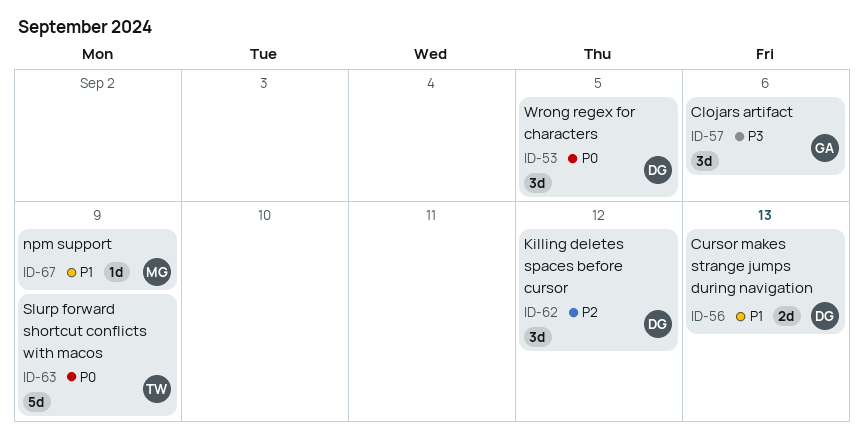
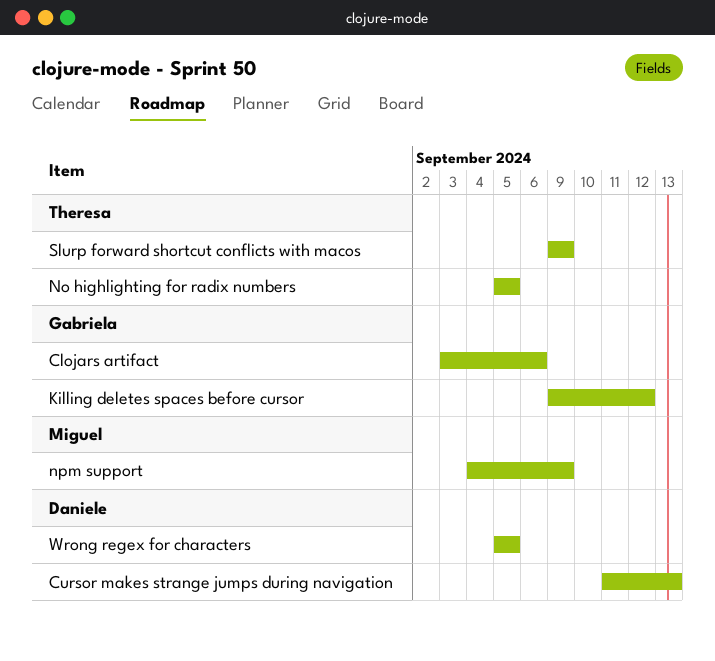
Killing deletes spaces before cursor, owner: Daniele -> Gabriela
No highlighting for radix numbers: none -> present

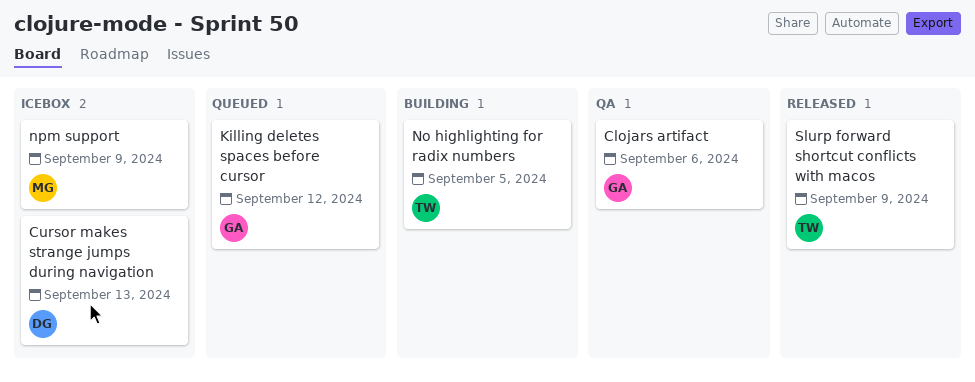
Wrong regex for characters: present -> none

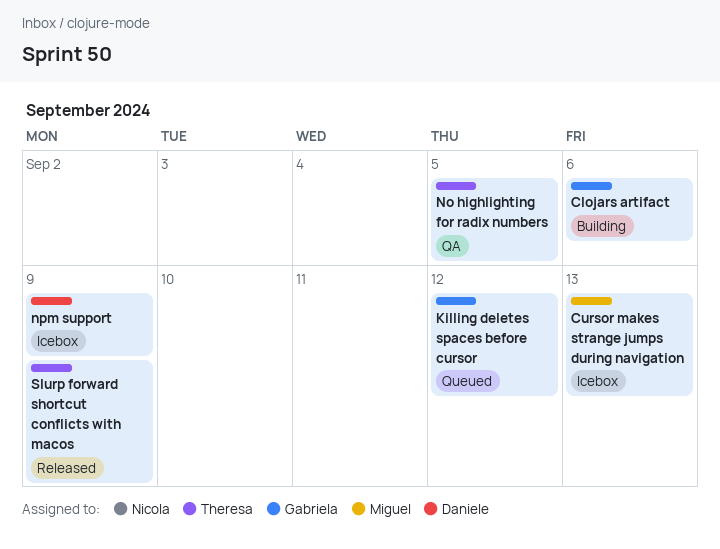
Clojars artifact, status: QA -> Building
Cursor makes strange jumps during navigation, owner: Daniele -> Miguel
No highlighting for radix numbers, status: Building -> QA
npm support, owner: Miguel -> Daniele

